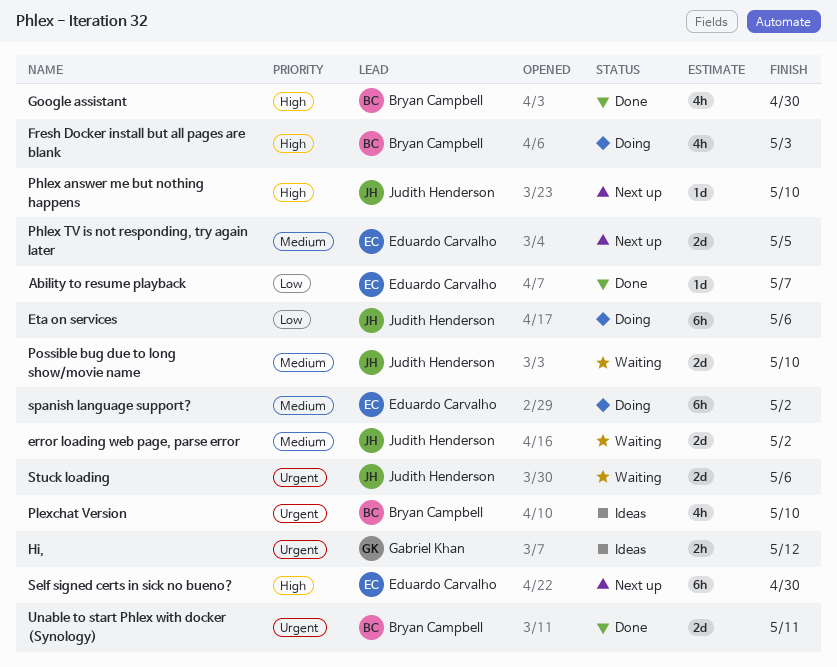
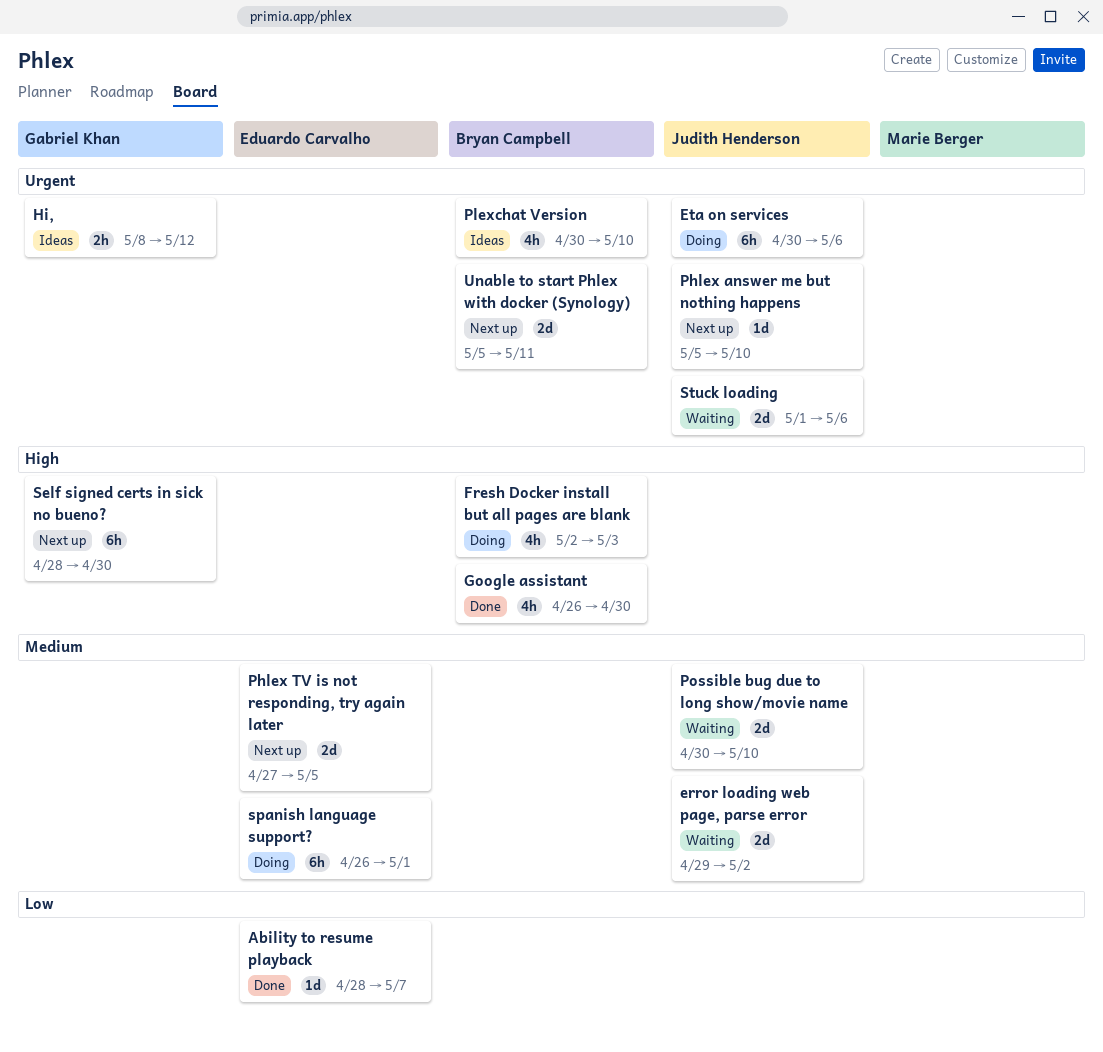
Eta on services, priority: Low -> Urgent
Phlex answer me but nothing happens, priority: High -> Urgent
Self signed certs in sick no bueno?, owner: Eduardo Carvalho -> Gabriel Khan
spanish language support?, due: May 2 -> May 1
Unable to start Phlex with docker (Synology), status: Done -> Next up

